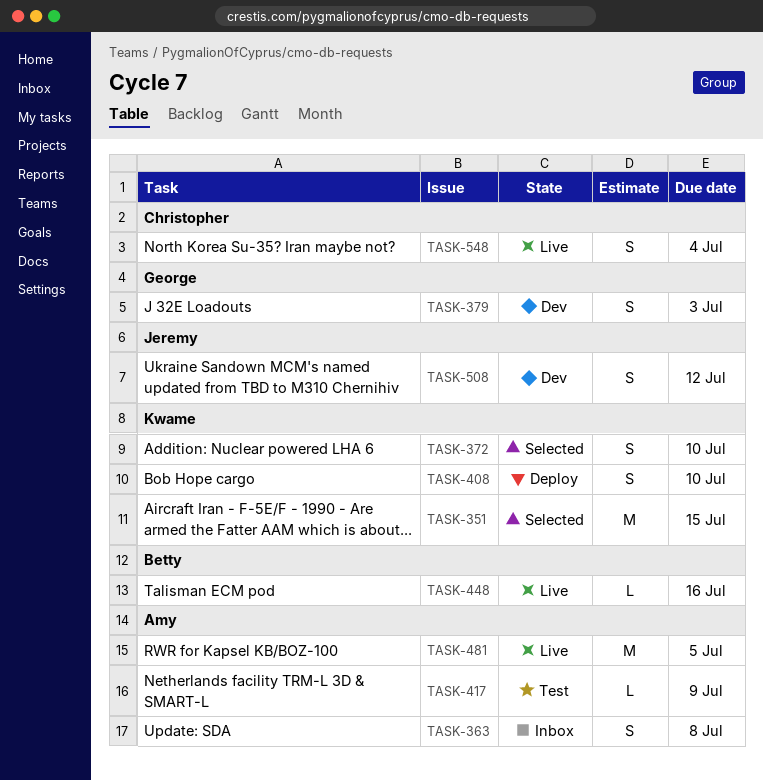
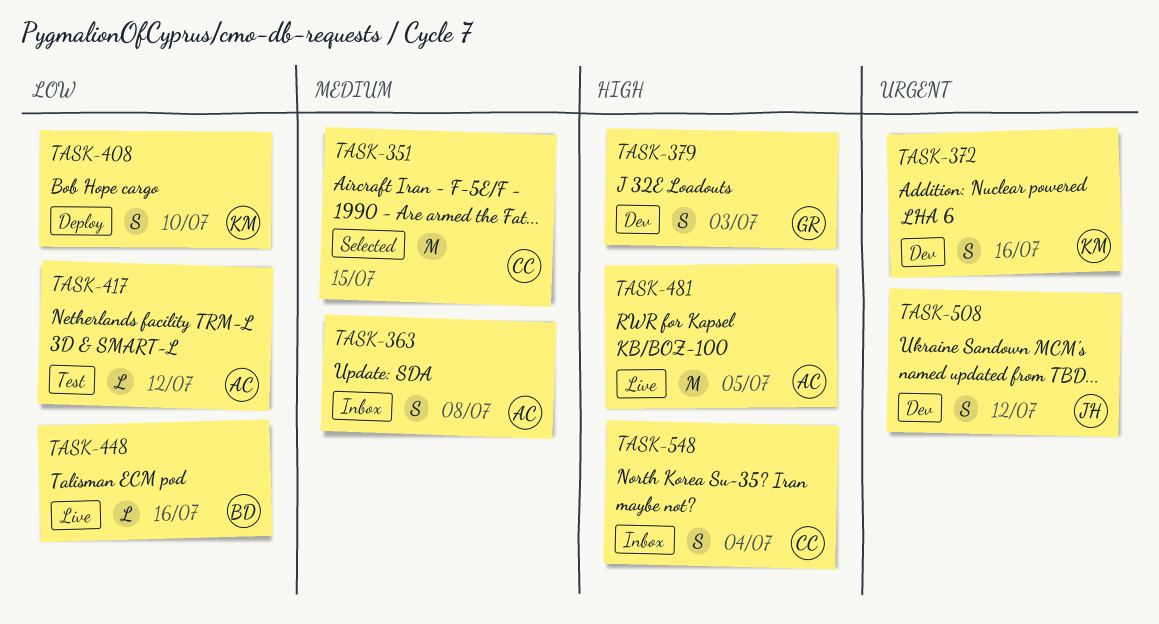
TASK-351, owner: Kwame -> Christopher
TASK-372, status: Selected -> Dev
TASK-372, due: Jul 10 -> Jul 16
TASK-417, due: Jul 9 -> Jul 12
TASK-548, status: Live -> Inbox

